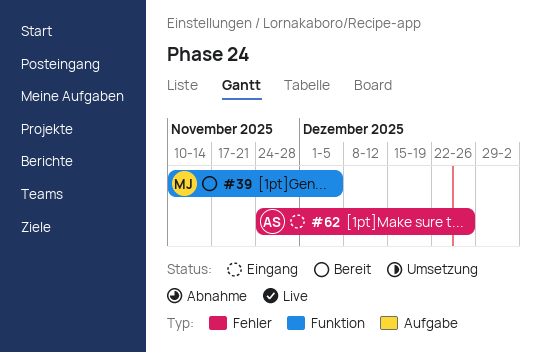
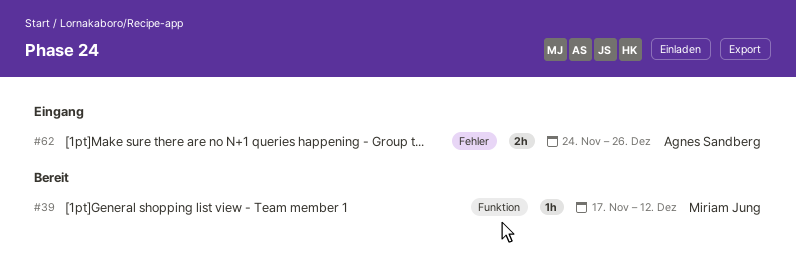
#39, start: Nov 10 -> Nov 17
#39, due: Dec 5 -> Dec 12

